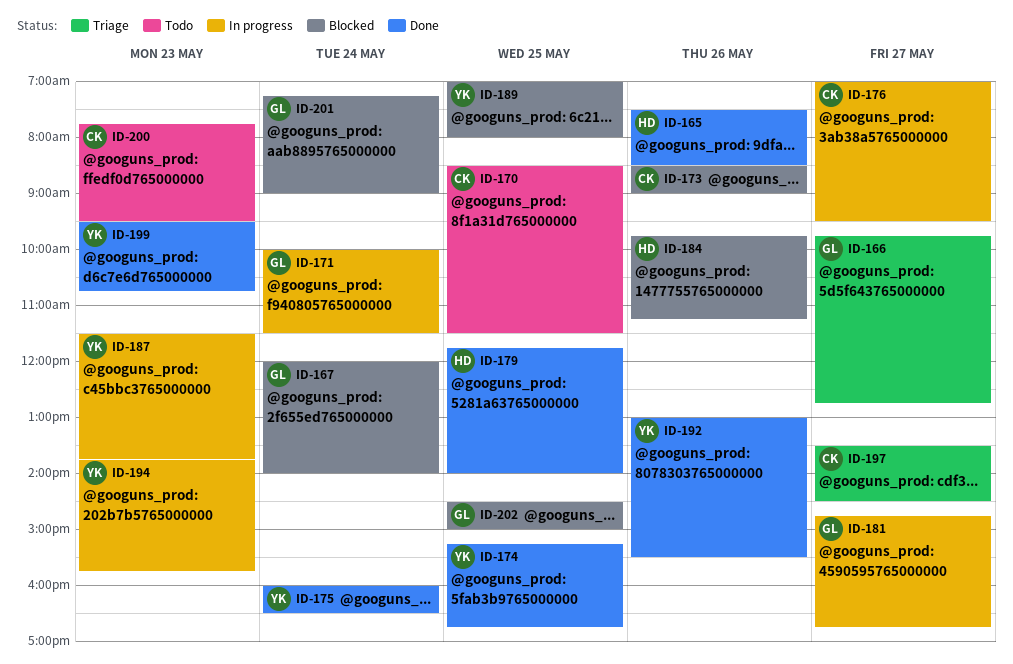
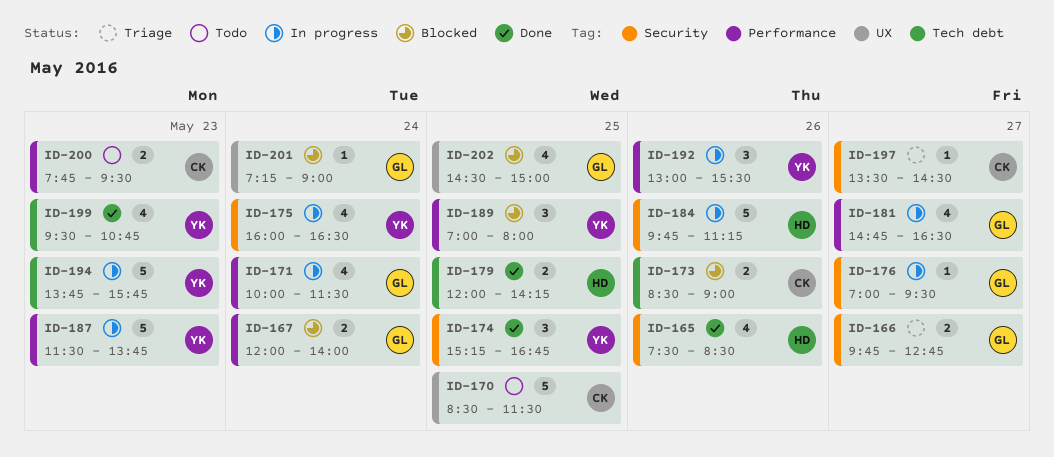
ID-175, status: Done -> In progress
ID-176, owner: CK -> GL
ID-179, begins: 11:45 -> 12:00
ID-179, ends: 14:00 -> 14:15
ID-181, ends: 16:45 -> 16:30
ID-184, status: Blocked -> In progress
ID-192, status: Done -> In progress

